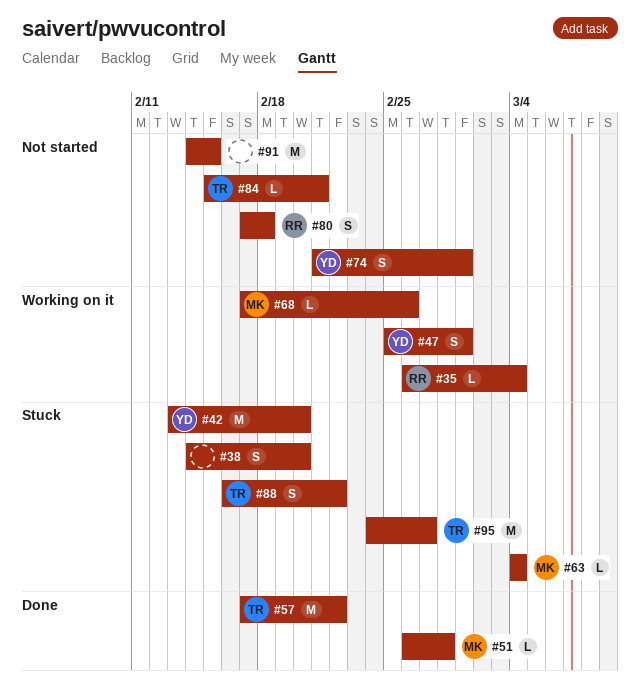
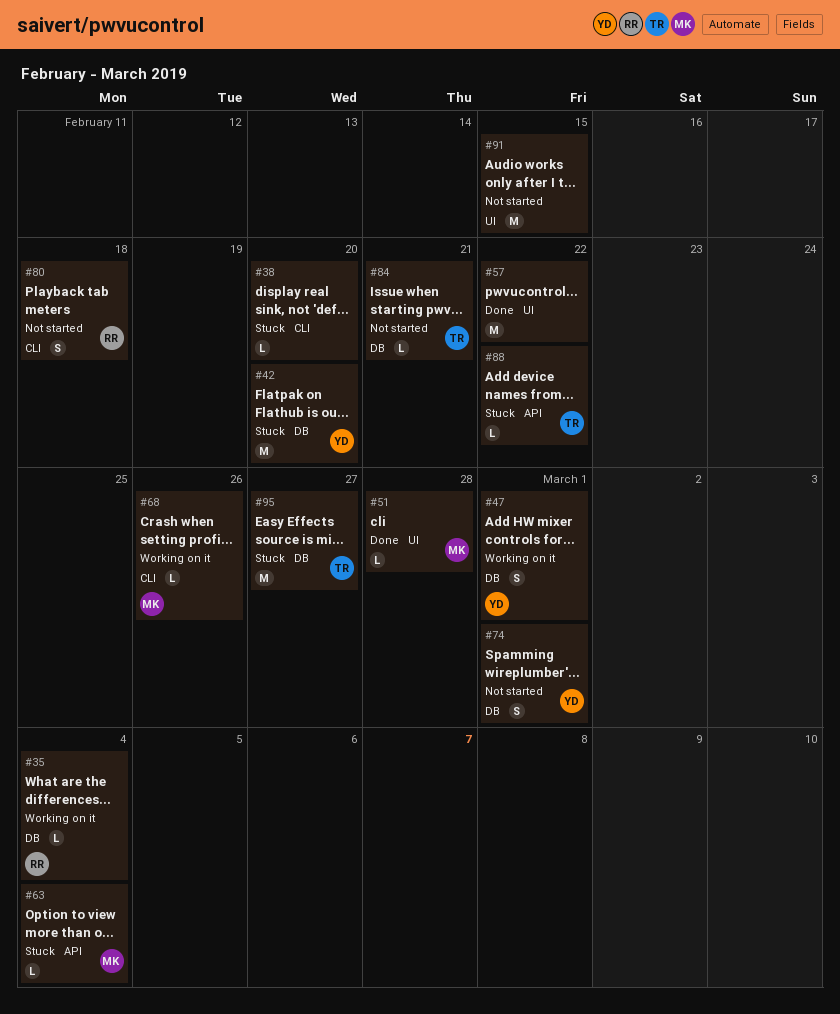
#38, estimate: S -> L
#57, owner: TR -> none
#88, estimate: S -> L

